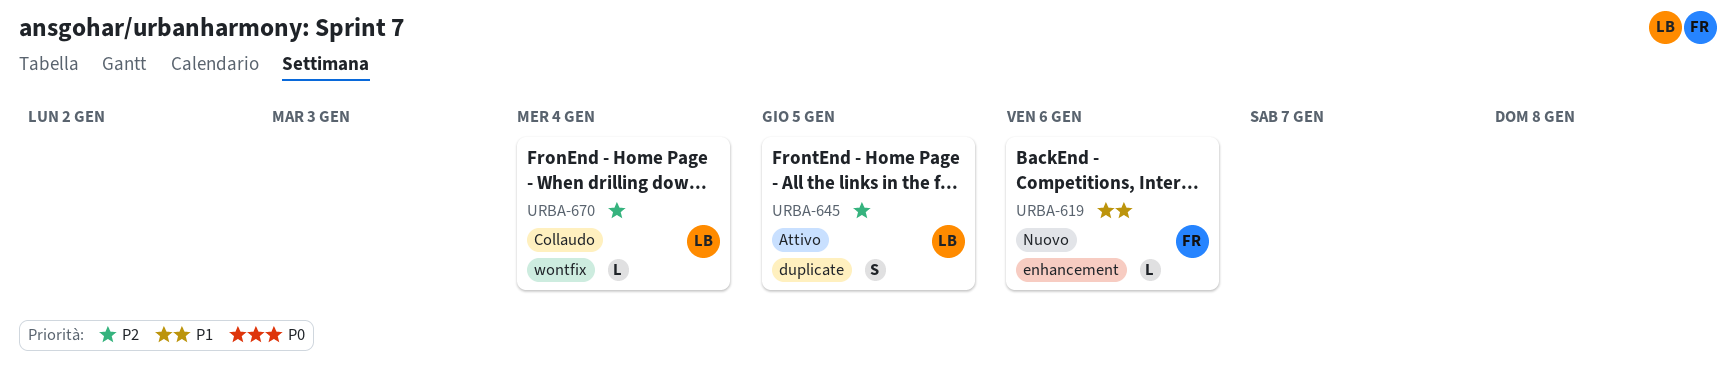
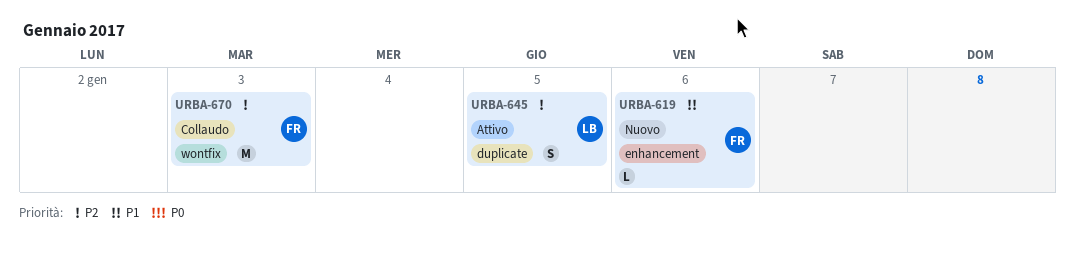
URBA-670, owner: LB -> FR
URBA-670, estimate: L -> M
URBA-670, due: Jan 4 -> Jan 3

